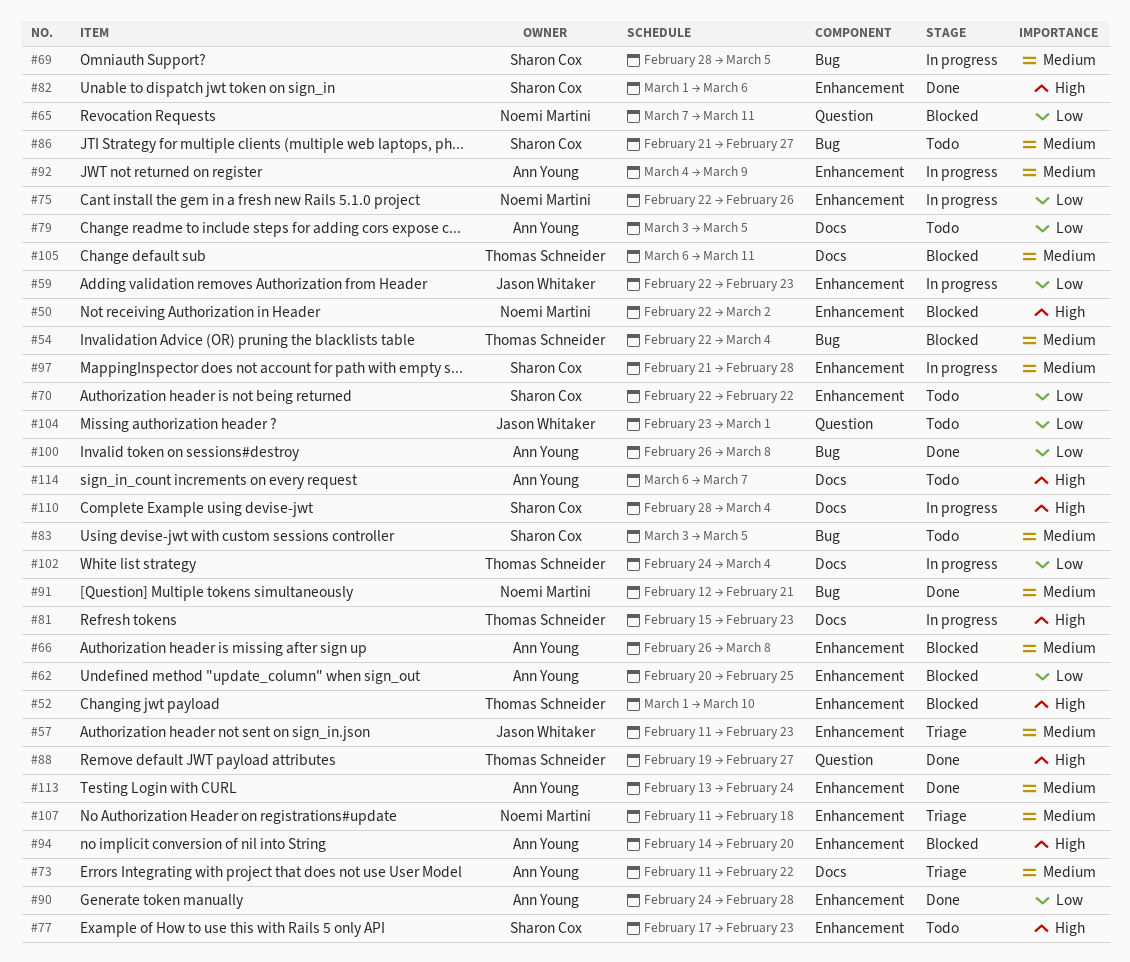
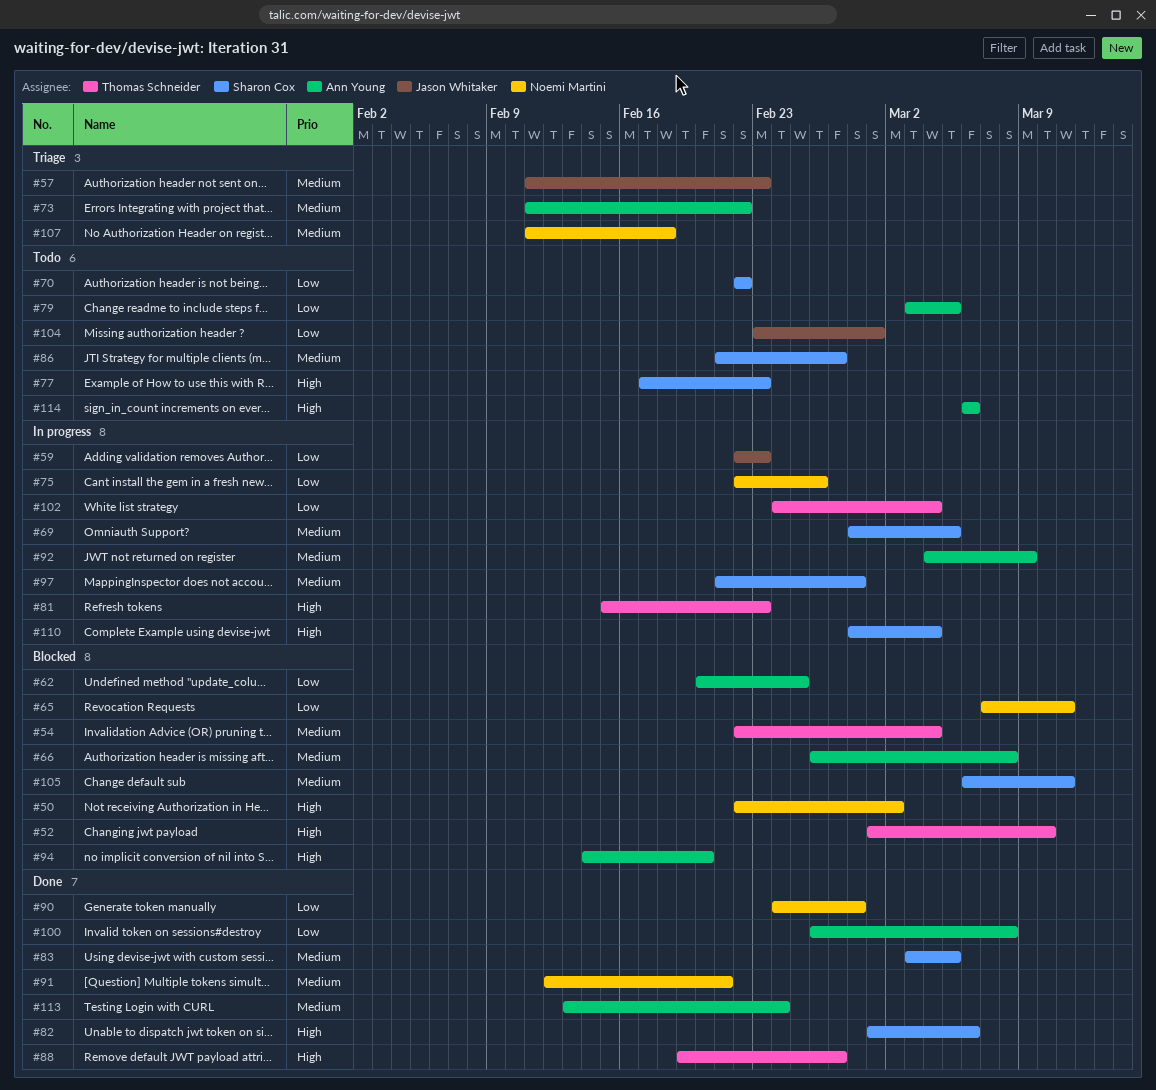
#83, status: Todo -> Done
#90, owner: Ann Young -> Noemi Martini
#105, owner: Thomas Schneider -> Sharon Cox
#114, due: Mar 7 -> Mar 6

